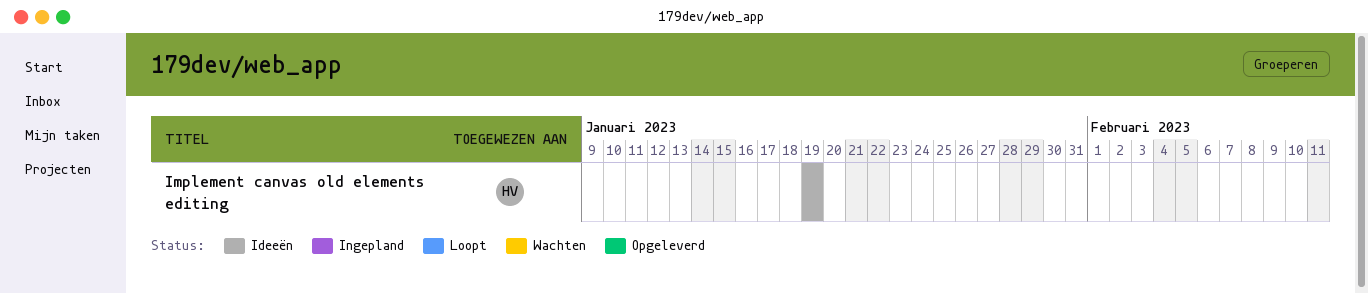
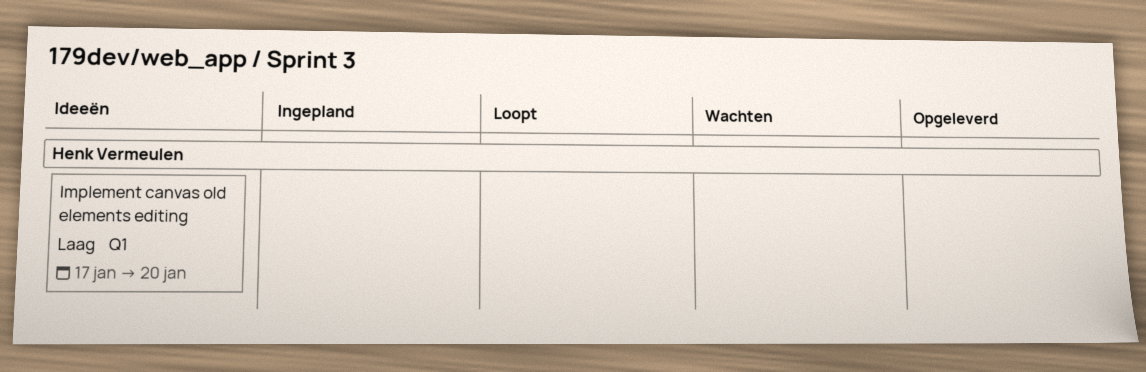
Implement canvas old elements editing, start: Jan 19 -> Jan 17
Implement canvas old elements editing, due: Jan 19 -> Jan 20

